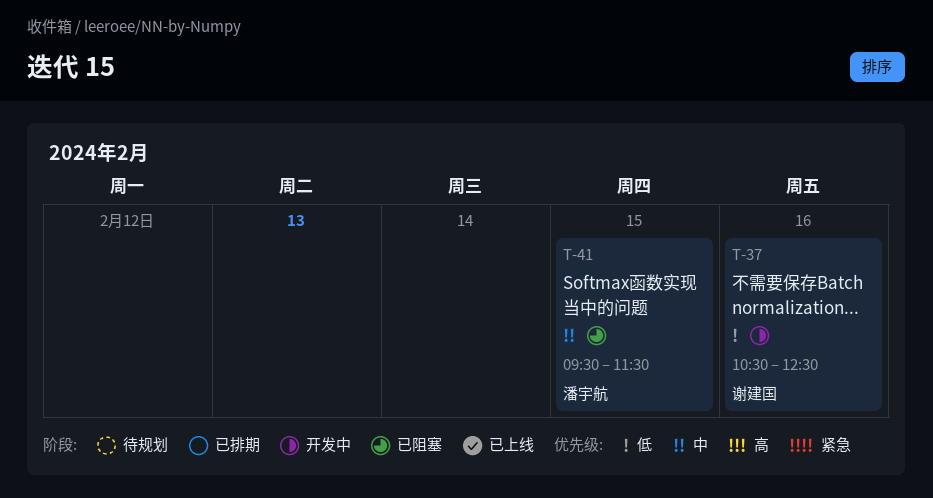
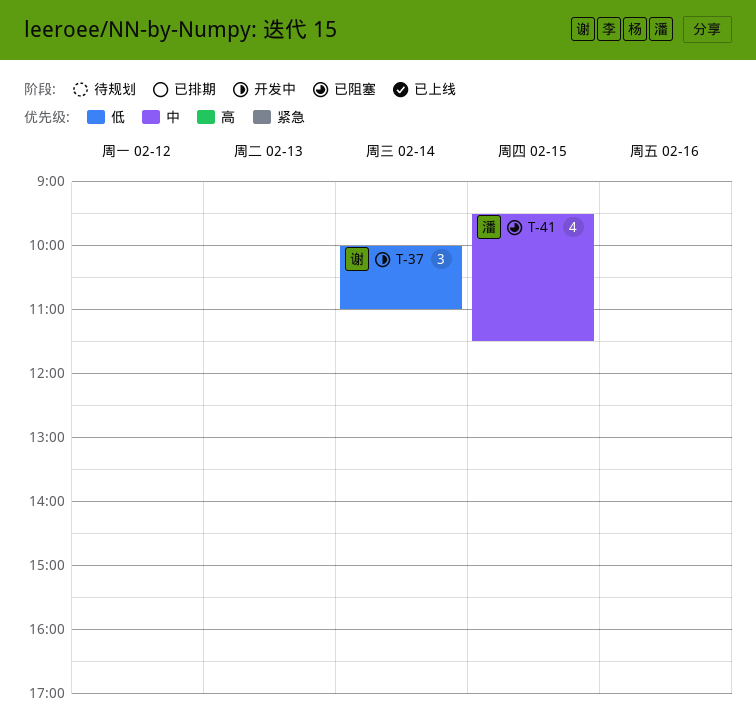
T-37, day: Feb 16 -> Feb 14
T-37, begins: 10:30 -> 10:00
T-37, ends: 12:30 -> 11:00

